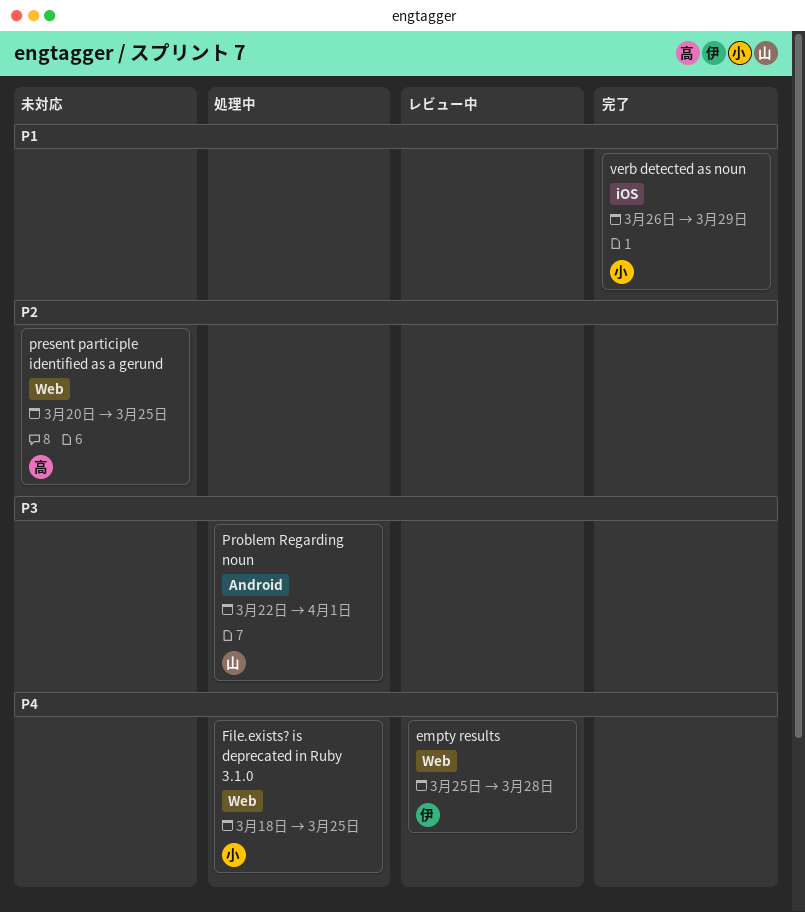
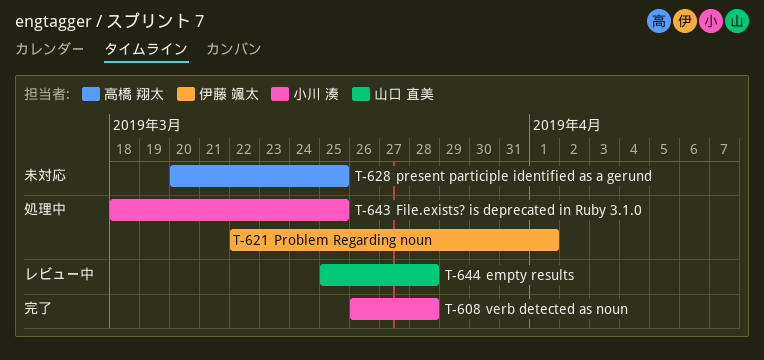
empty results, owner: 伊藤 颯太 -> 山口 直美
Problem Regarding noun, owner: 山口 直美 -> 伊藤 颯太
verb detected as noun, due: Mar 29 -> Mar 28

